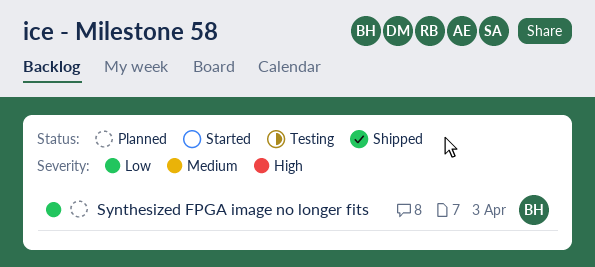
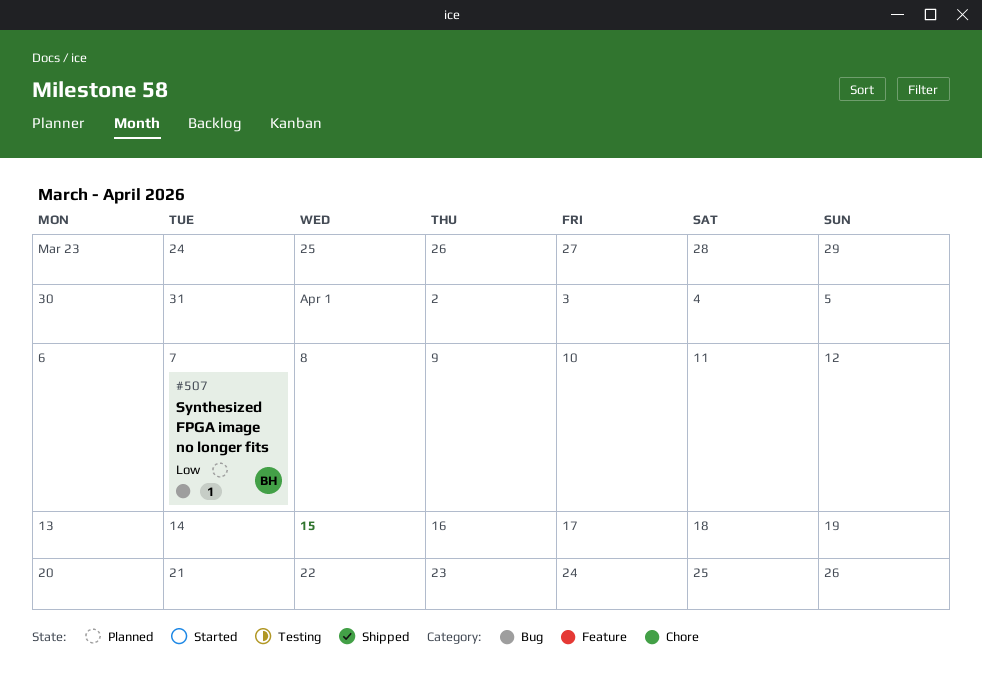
Synthesized FPGA image no longer fits, due: Apr 3 -> Apr 7

